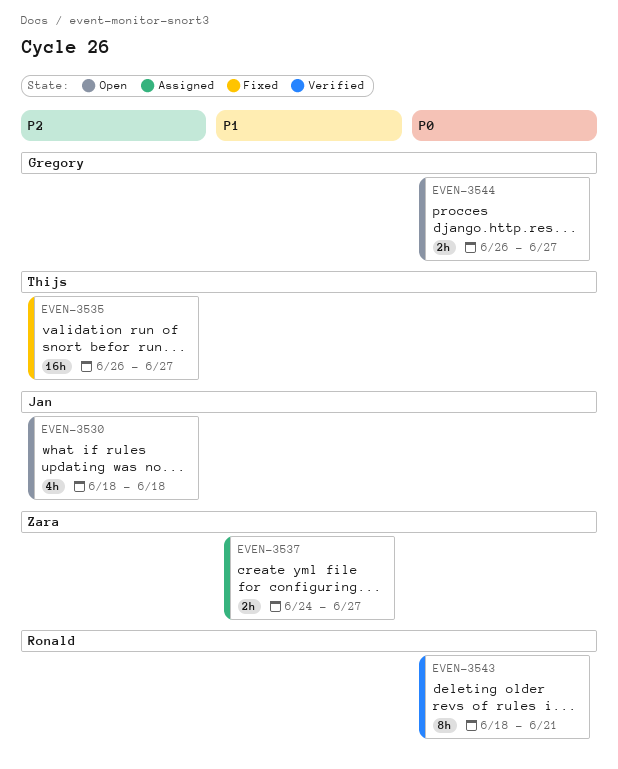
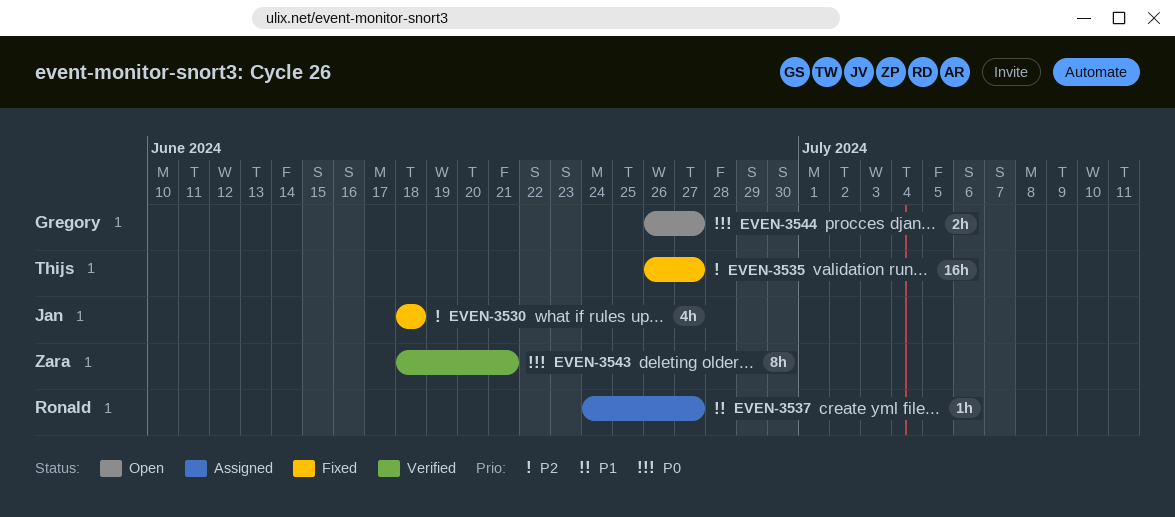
EVEN-3530, status: Open -> Fixed
EVEN-3537, owner: Zara -> Ronald
EVEN-3537, estimate: 2h -> 1h
EVEN-3543, owner: Ronald -> Zara

